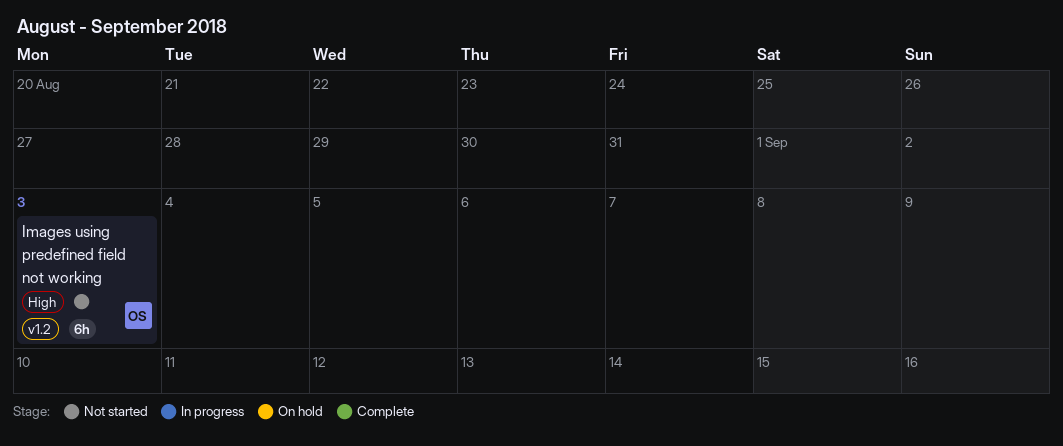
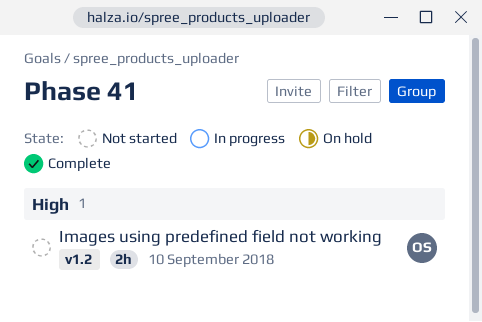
Images using predefined field not working, estimate: 6h -> 2h
Images using predefined field not working, due: Sep 3 -> Sep 10

